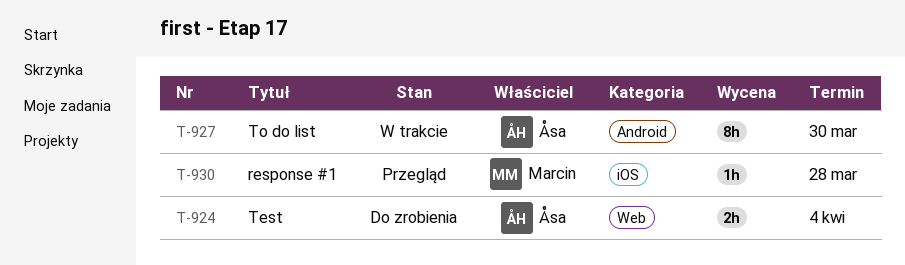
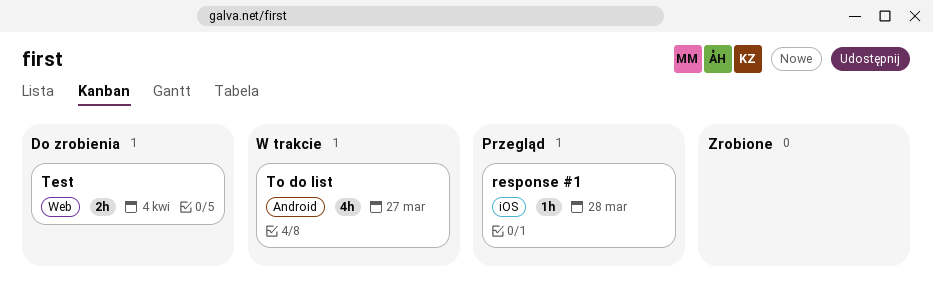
To do list, estimate: 8h -> 4h
To do list, due: Mar 30 -> Mar 27

